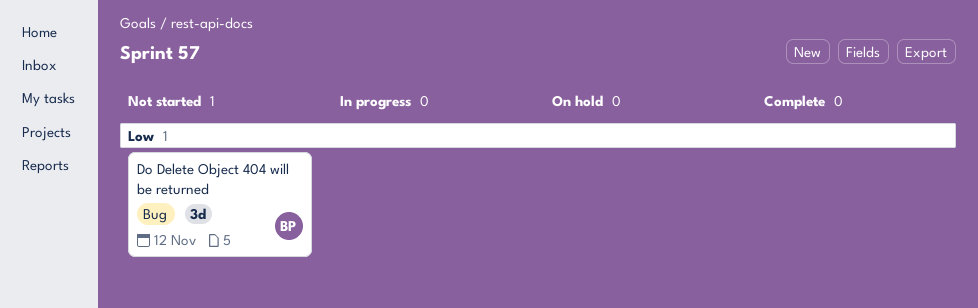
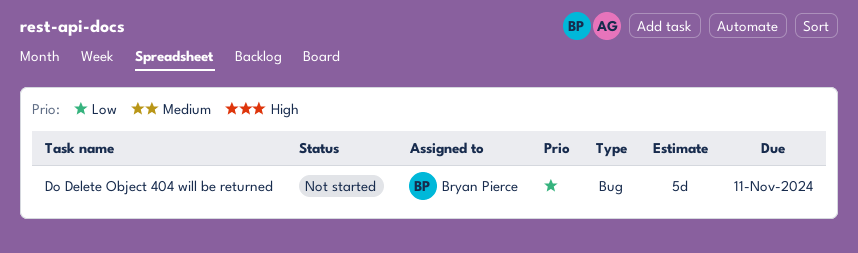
Do Delete Object 404 will be returned, estimate: 3d -> 5d
Do Delete Object 404 will be returned, due: Nov 12 -> Nov 11

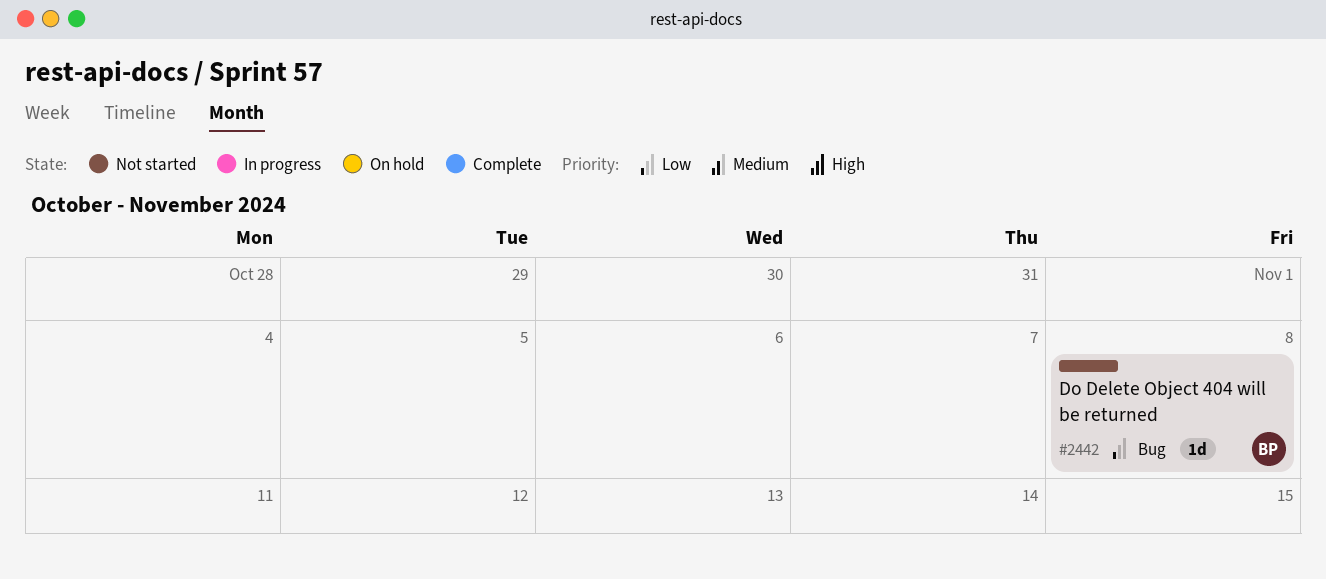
Do Delete Object 404 will be returned, estimate: 5d -> 1d
Do Delete Object 404 will be returned, due: Nov 11 -> Nov 8

